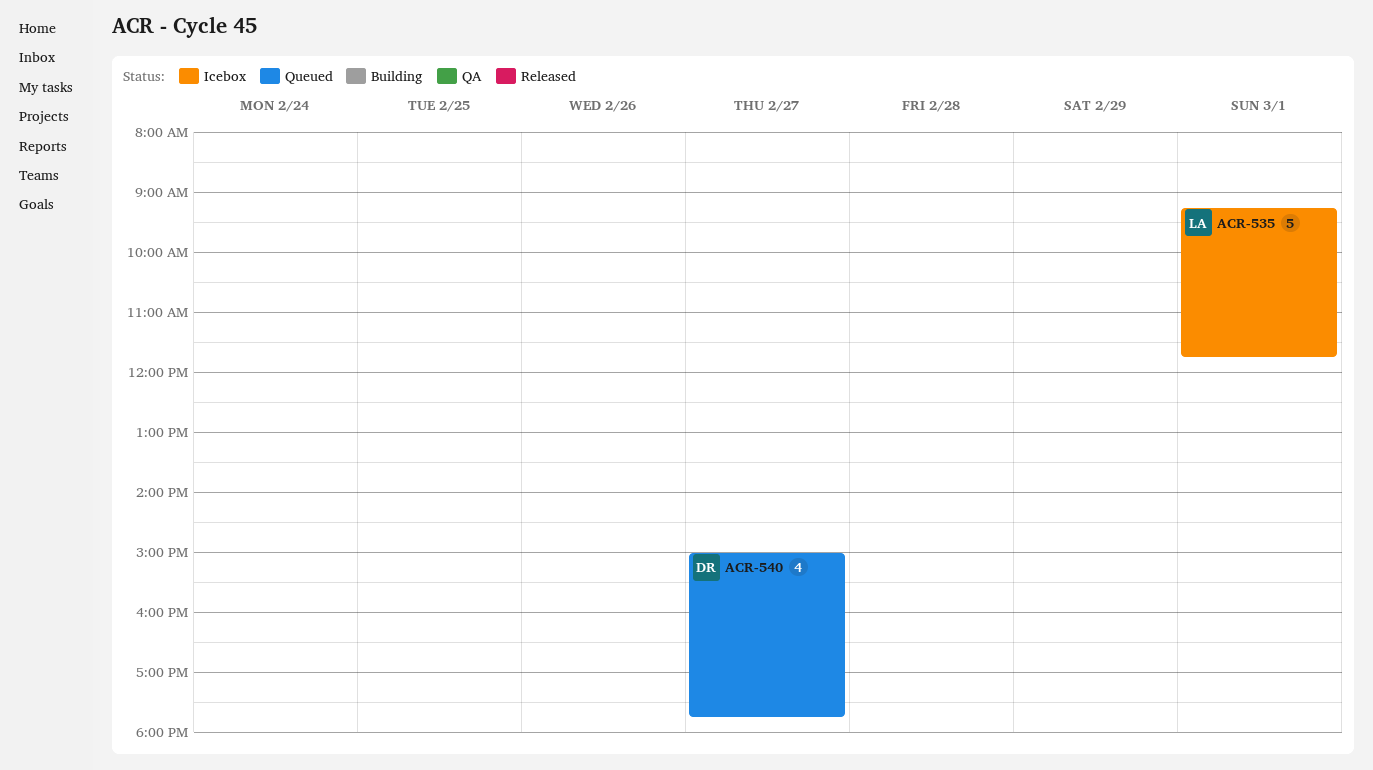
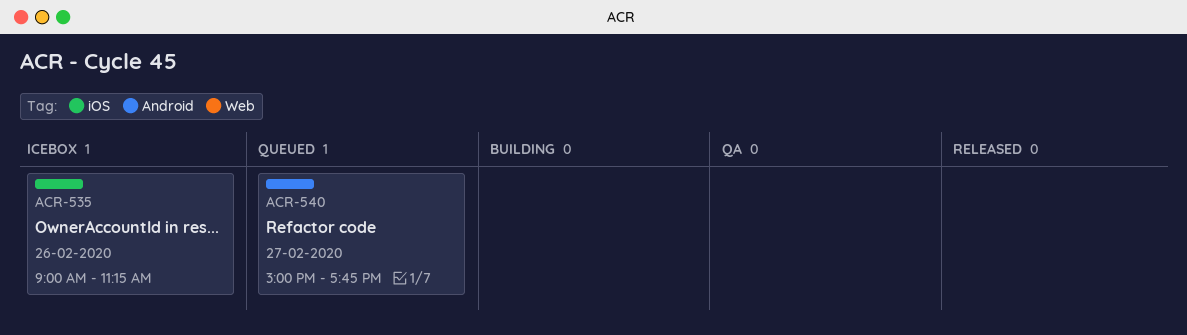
ACR-535, day: Mar 1 -> Feb 26
ACR-535, begins: 09:15 -> 09:00
ACR-535, ends: 11:45 -> 11:15

